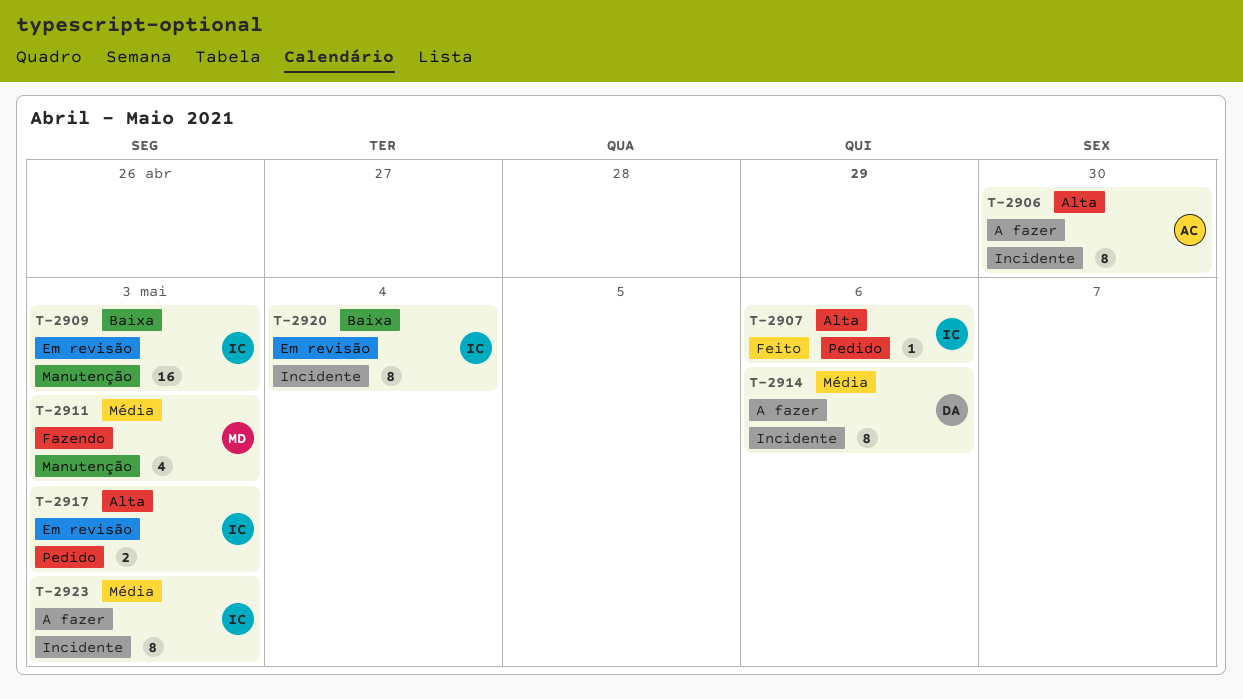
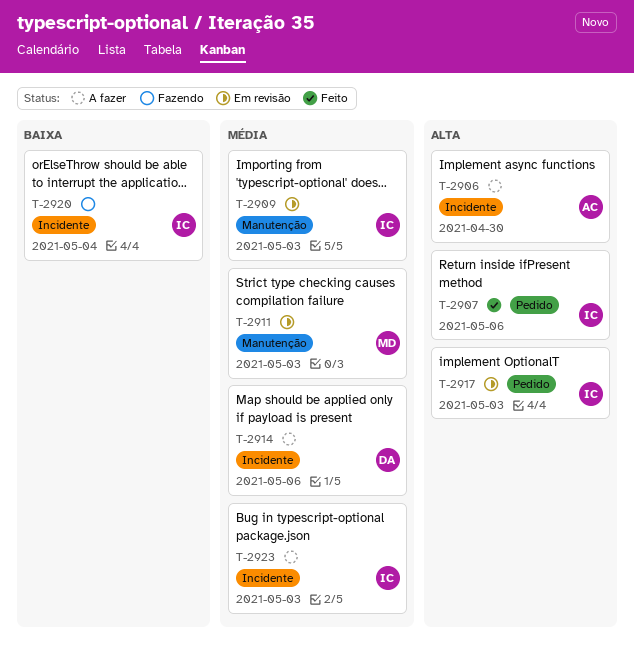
T-2909, priority: Baixa -> Média
T-2911, status: Fazendo -> Em revisão
T-2920, status: Em revisão -> Fazendo

